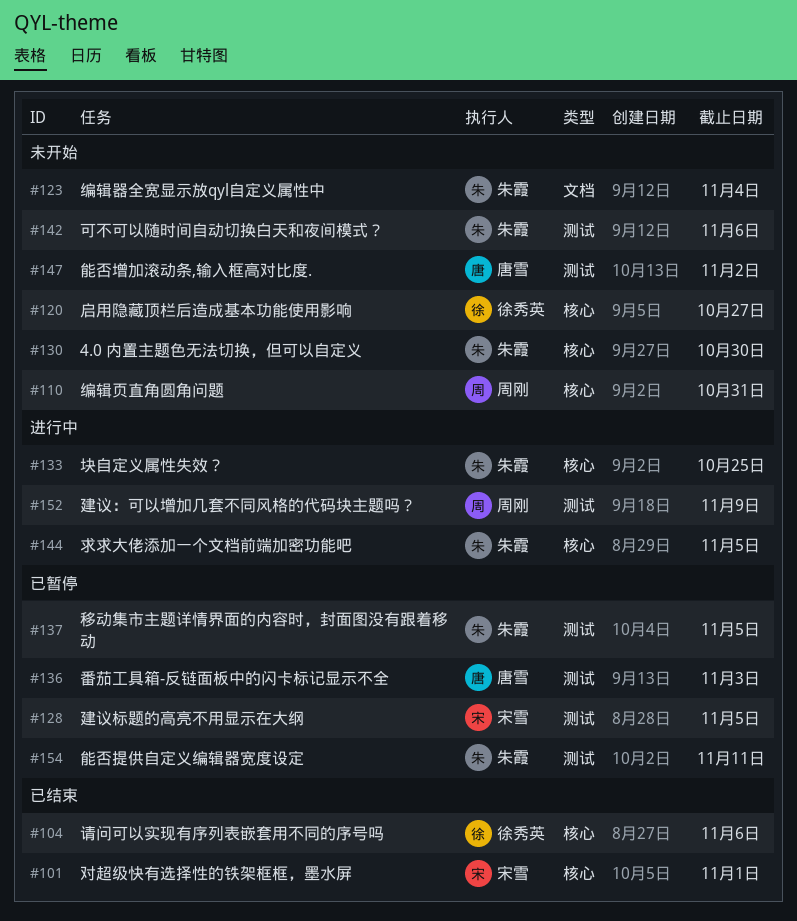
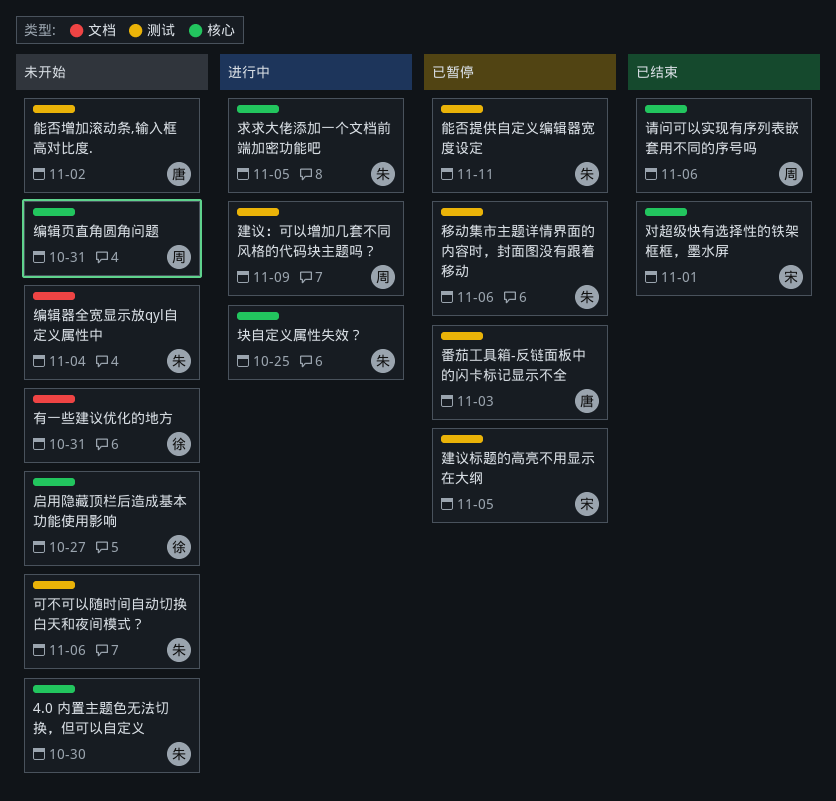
有一些建议优化的地方: none -> present
移动集市主题详情界面的内容时，封面图没有跟着移动, due: Nov 5 -> Nov 6
请问可以实现有序列表嵌套用不同的序号吗, owner: 徐秀英 -> 周刚

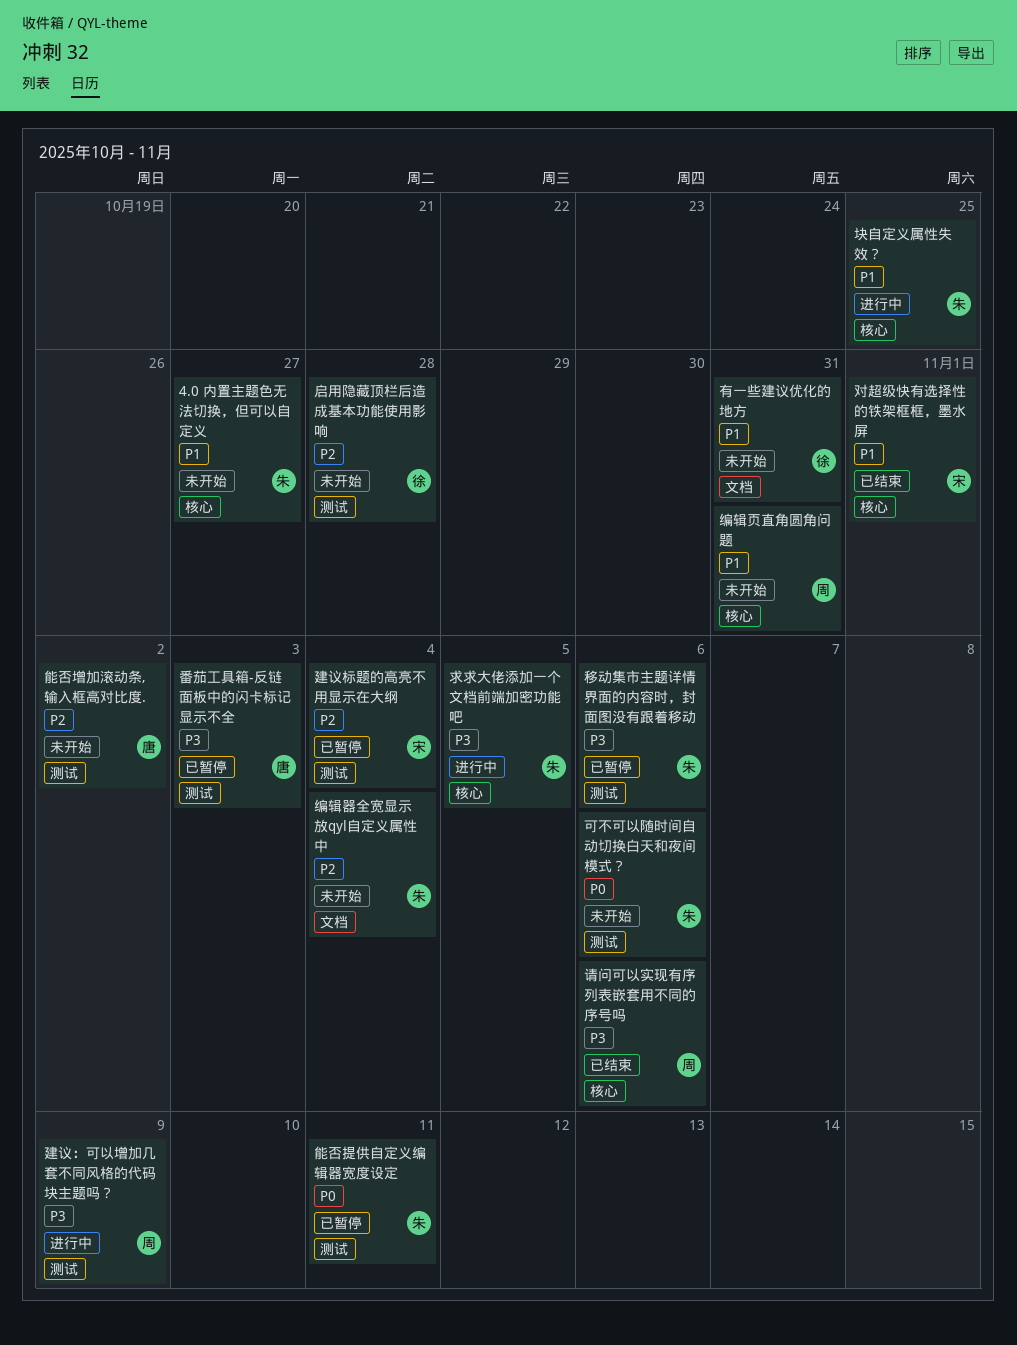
4.0 内置主题色无法切换，但可以自定义, due: Oct 30 -> Oct 27
启用隐藏顶栏后造成基本功能使用影响, label: 核心 -> 测试
启用隐藏顶栏后造成基本功能使用影响, due: Oct 27 -> Oct 28
建议标题的高亮不用显示在大纲, due: Nov 5 -> Nov 4

